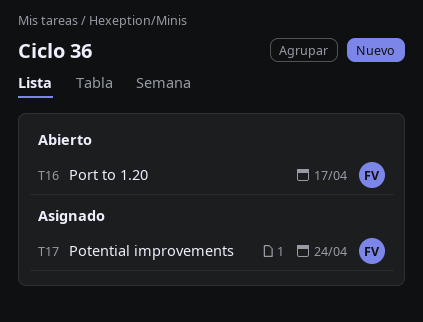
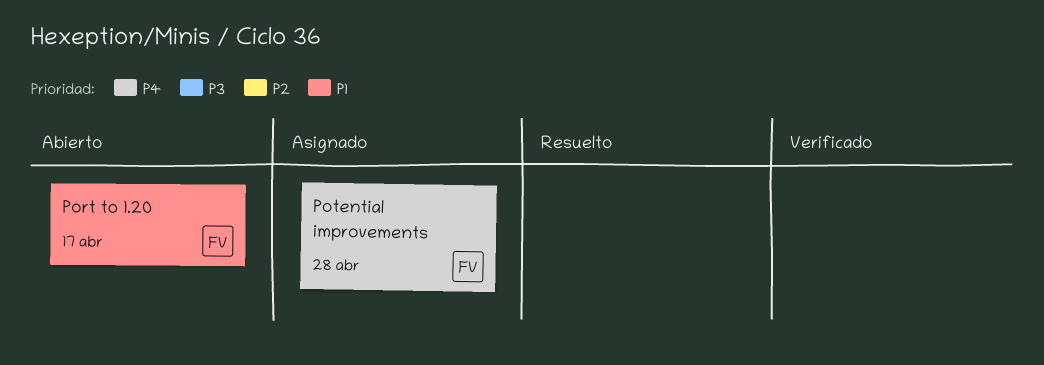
Potential improvements, due: Apr 24 -> Apr 28

